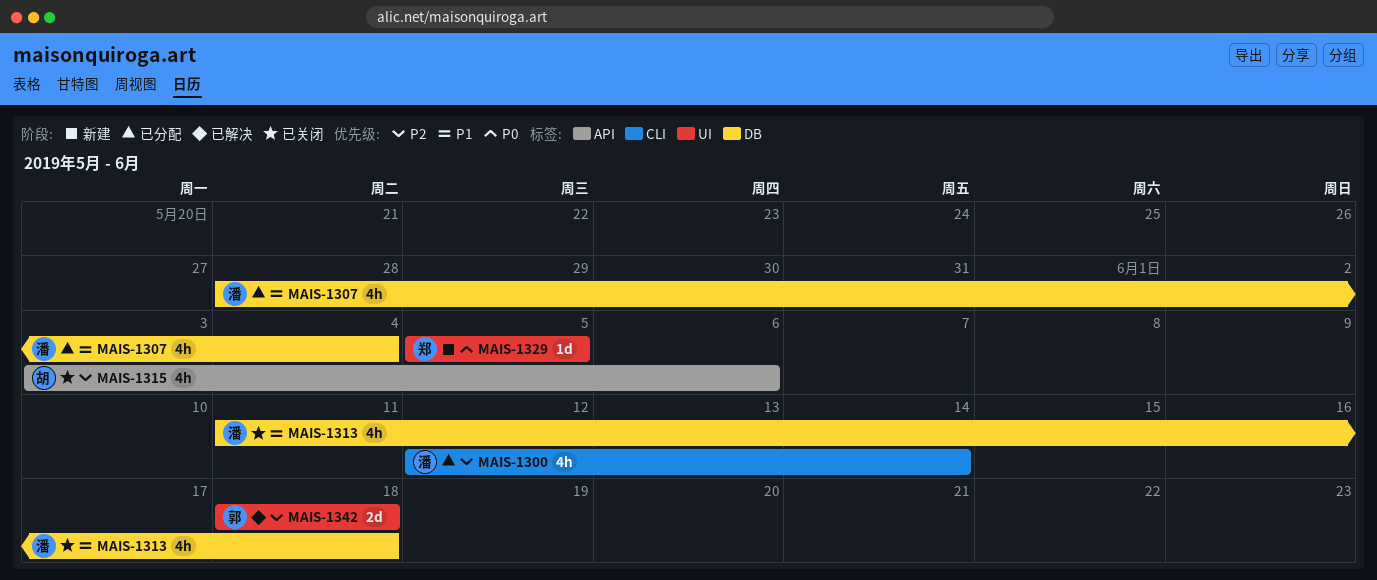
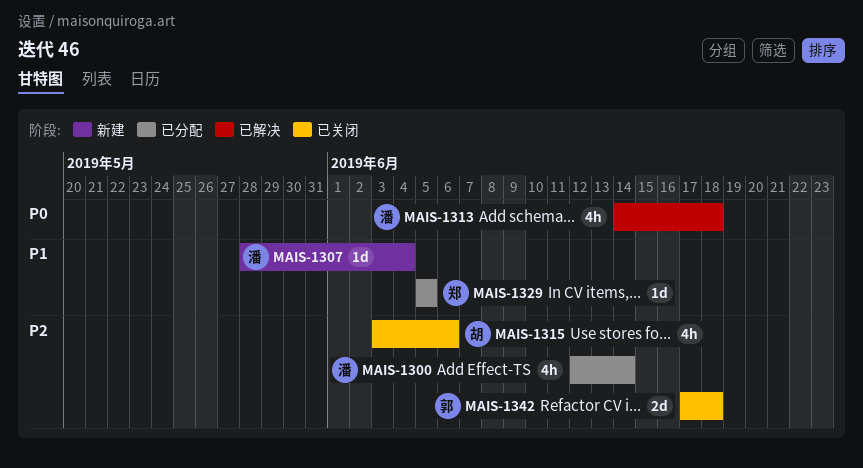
MAIS-1307, status: 已分配 -> 新建
MAIS-1307, estimate: 4h -> 1d
MAIS-1313, status: 已关闭 -> 已解决
MAIS-1313, priority: P1 -> P0
MAIS-1313, start: Jun 11 -> Jun 14
MAIS-1329, status: 新建 -> 已分配
MAIS-1329, priority: P0 -> P1
MAIS-1342, status: 已解决 -> 已关闭
MAIS-1342, start: Jun 18 -> Jun 17

